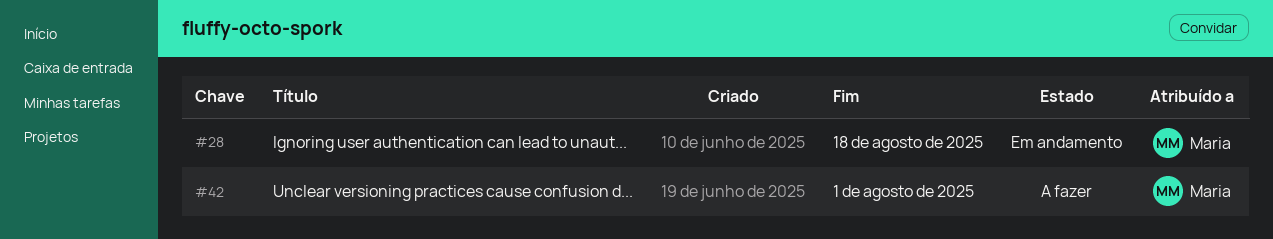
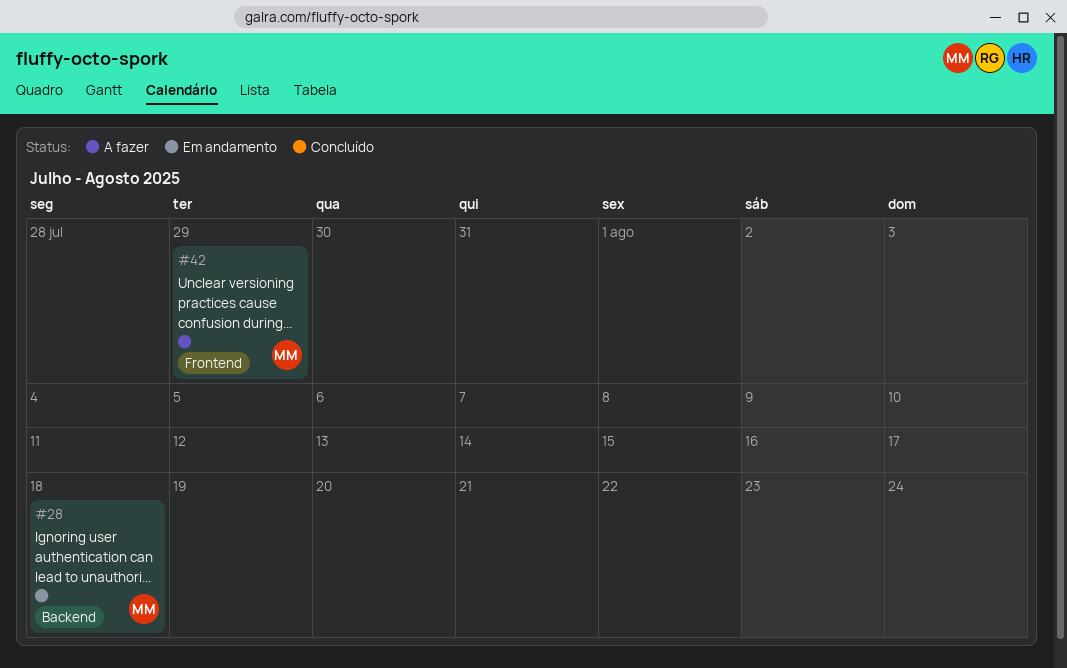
#42, due: Aug 1 -> Jul 29

